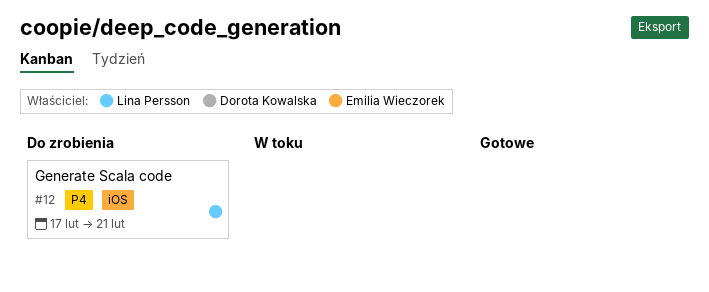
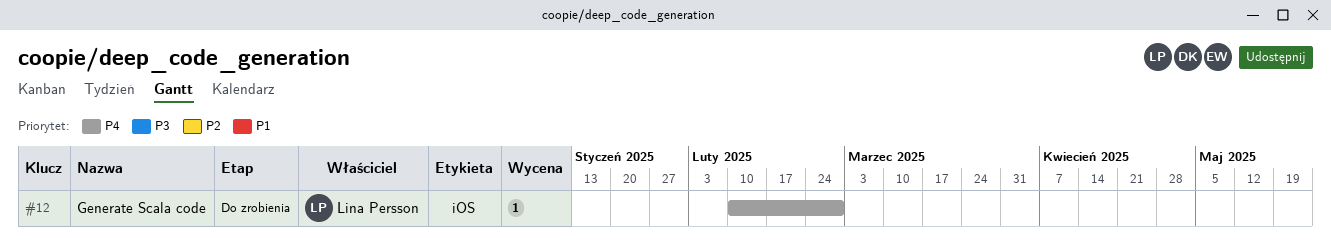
#12, start: Feb 17 -> Feb 10
#12, due: Feb 21 -> Feb 28

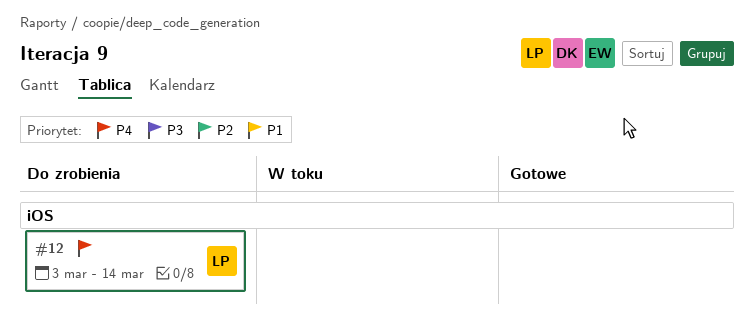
#12, start: Feb 10 -> Mar 3
#12, due: Feb 28 -> Mar 14

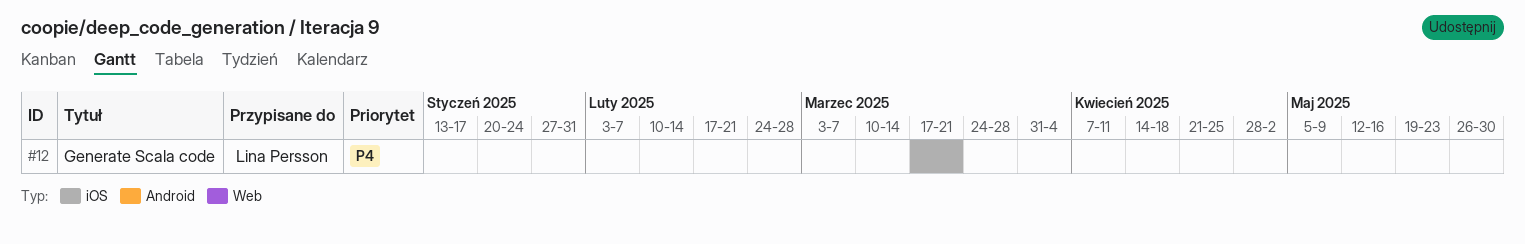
#12, start: Mar 3 -> Mar 17
#12, due: Mar 14 -> Mar 21

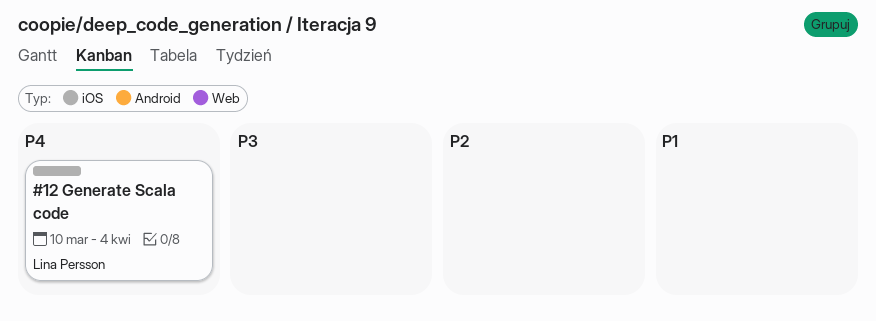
#12, start: Mar 17 -> Mar 10
#12, due: Mar 21 -> Apr 4

